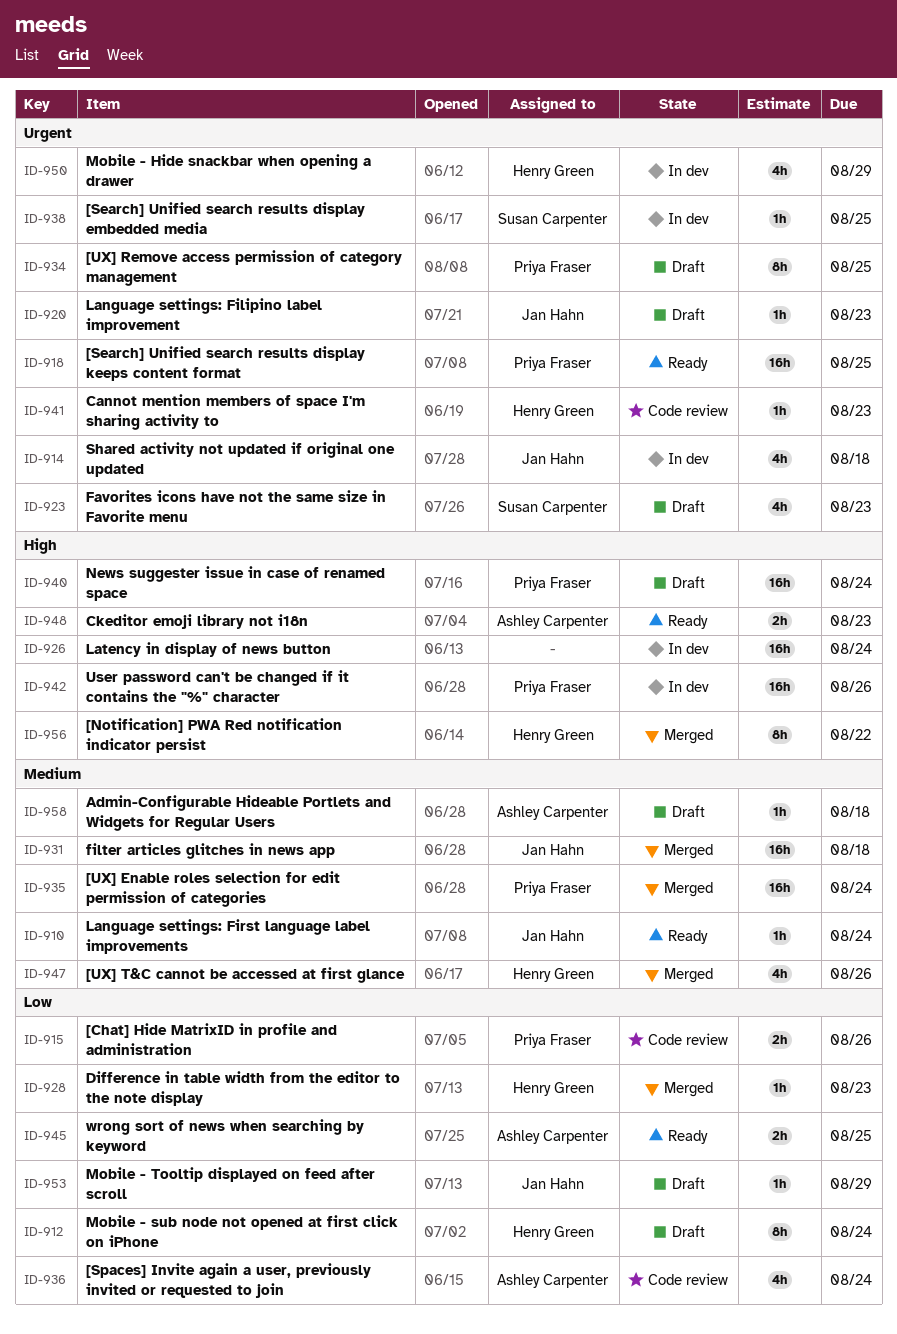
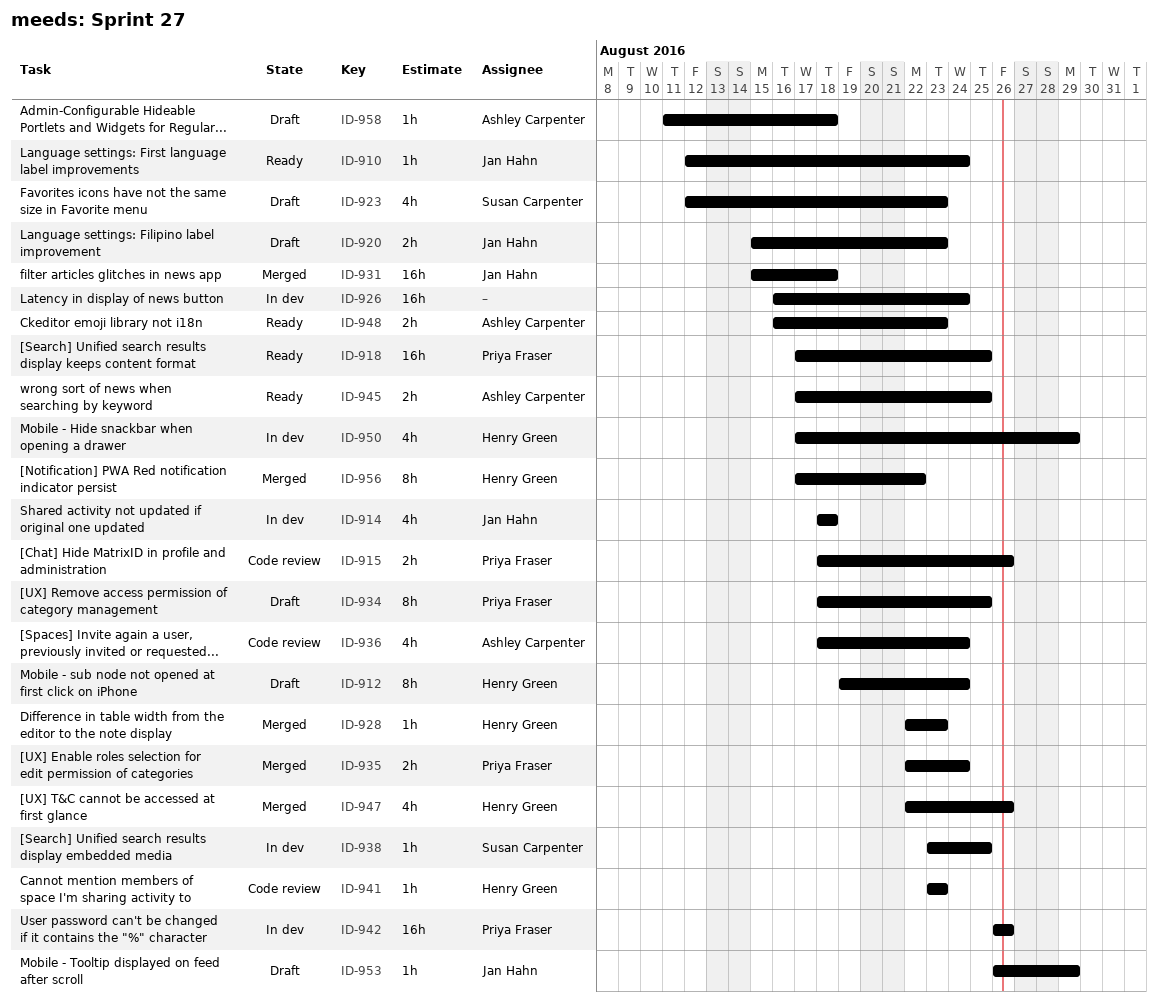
ID-920, estimate: 1h -> 2h
ID-935, estimate: 16h -> 2h
ID-940: present -> none

